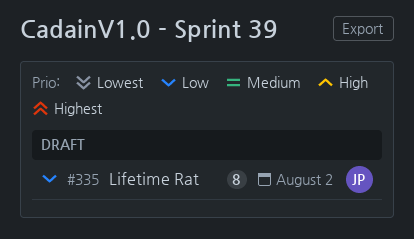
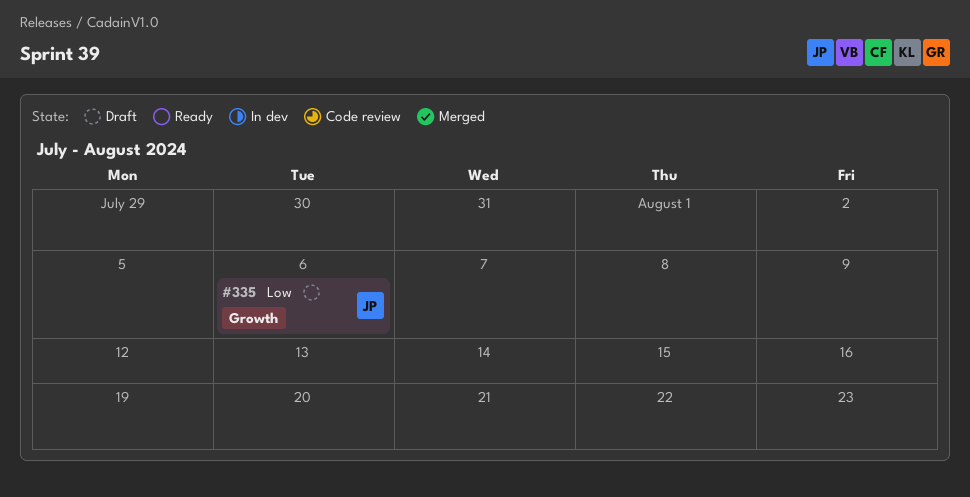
#335, due: Aug 2 -> Aug 6

